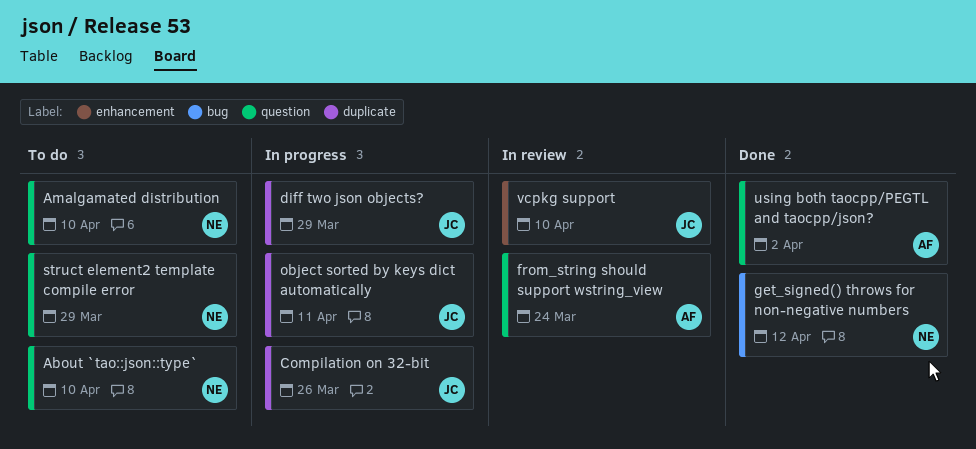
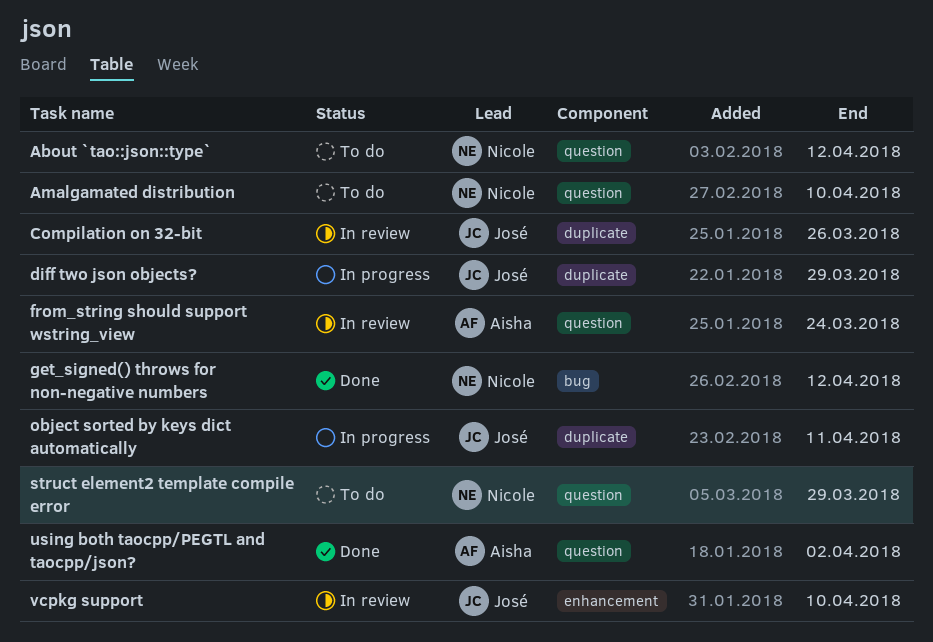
About `tao::json::type`, due: Apr 10 -> Apr 12
Compilation on 32-bit, status: In progress -> In review

